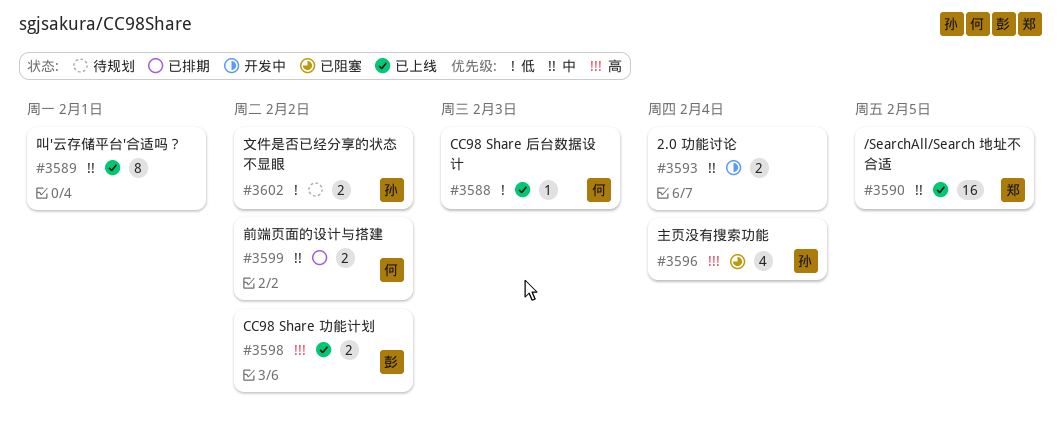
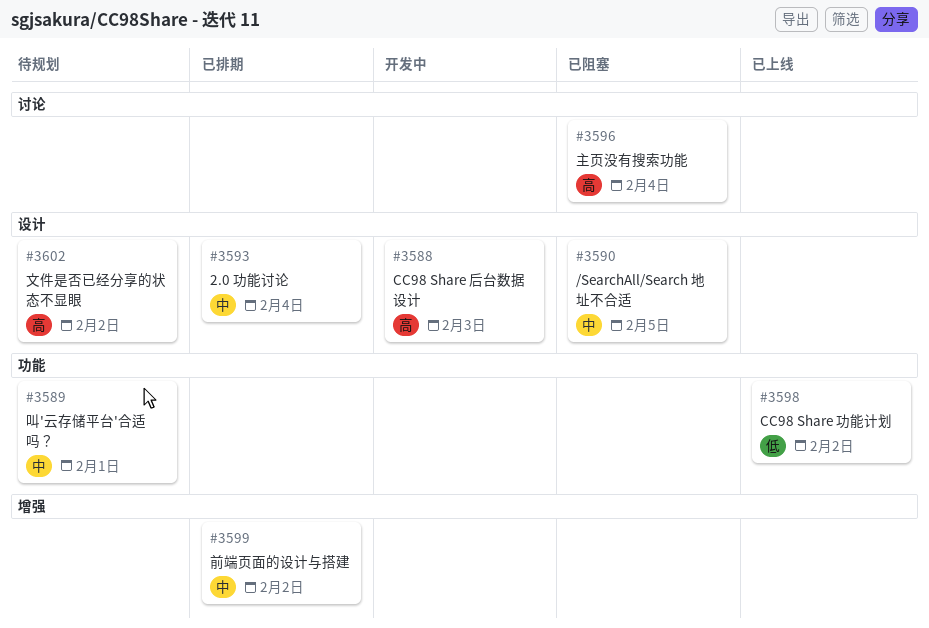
#3588, status: 已上线 -> 开发中
#3588, priority: 低 -> 高
#3589, status: 已上线 -> 待规划
#3590, status: 已上线 -> 已阻塞
#3593, status: 开发中 -> 已排期
#3598, priority: 高 -> 低
#3602, priority: 低 -> 高

